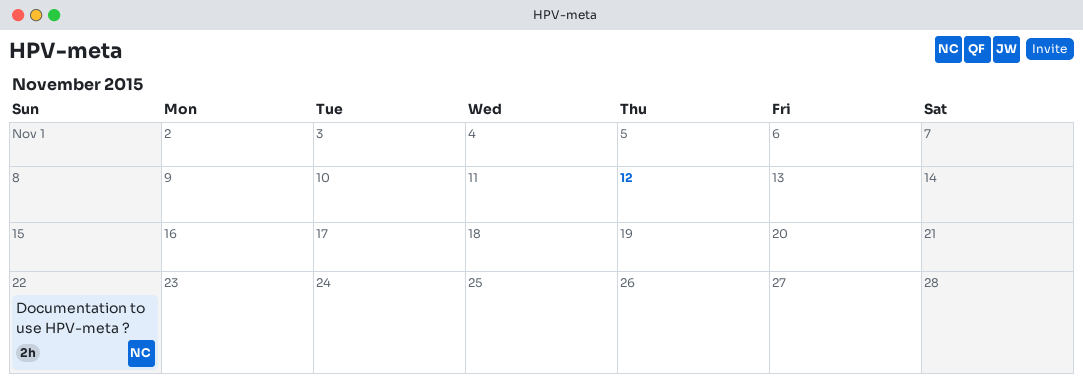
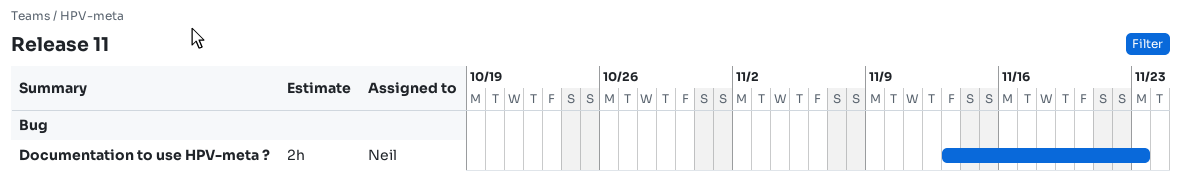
Documentation to use HPV-meta ?, due: Nov 22 -> Nov 23

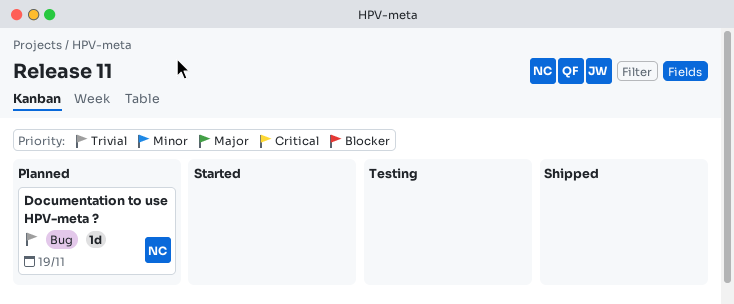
Documentation to use HPV-meta ?, estimate: 2h -> 1d
Documentation to use HPV-meta ?, due: Nov 23 -> Nov 19

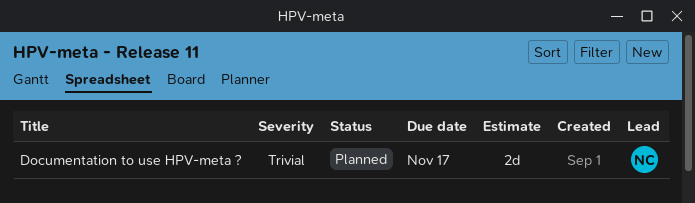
Documentation to use HPV-meta ?, estimate: 1d -> 2d
Documentation to use HPV-meta ?, due: Nov 19 -> Nov 17

